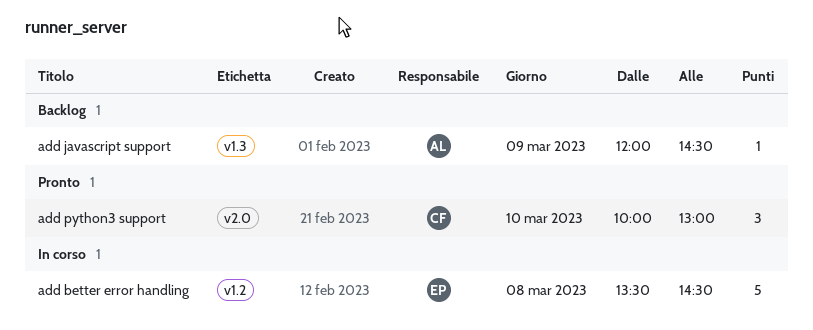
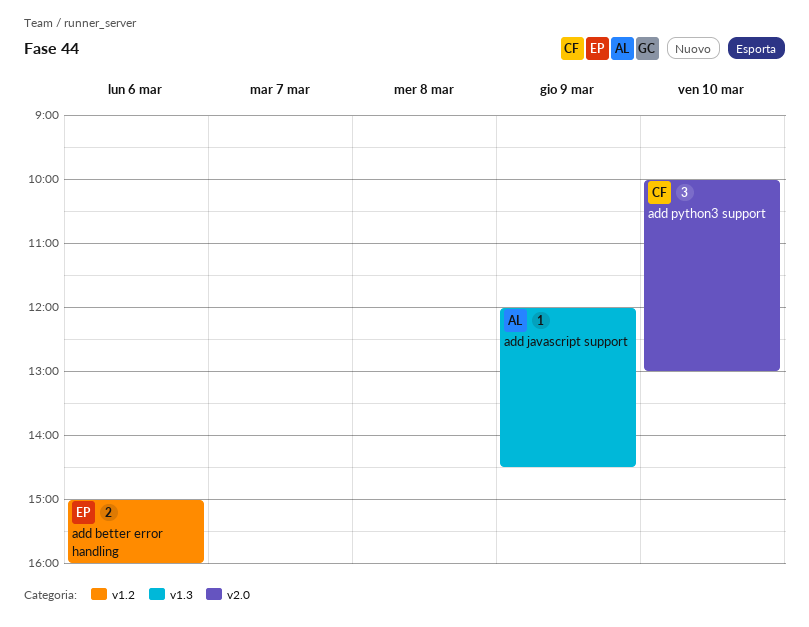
add better error handling, estimate: 5 -> 2
add better error handling, day: Mar 8 -> Mar 6
add better error handling, begins: 13:30 -> 15:00
add better error handling, ends: 14:30 -> 16:00

